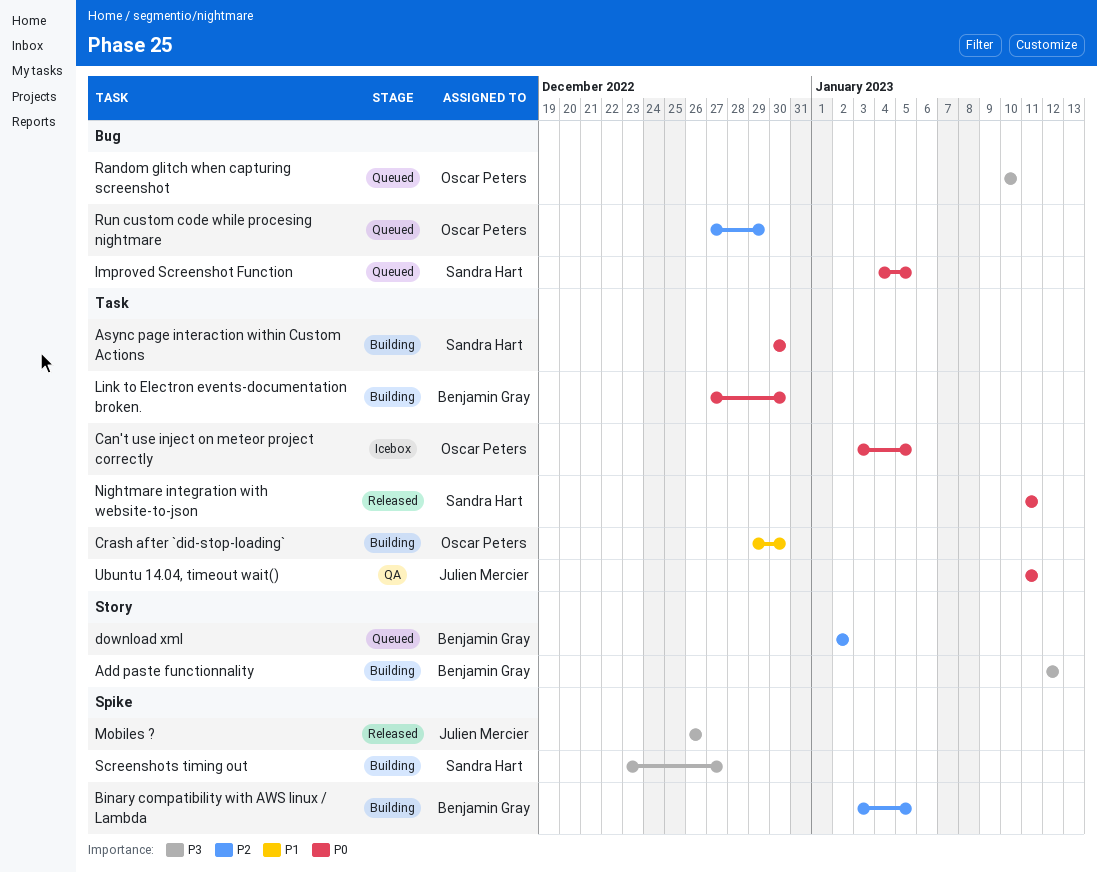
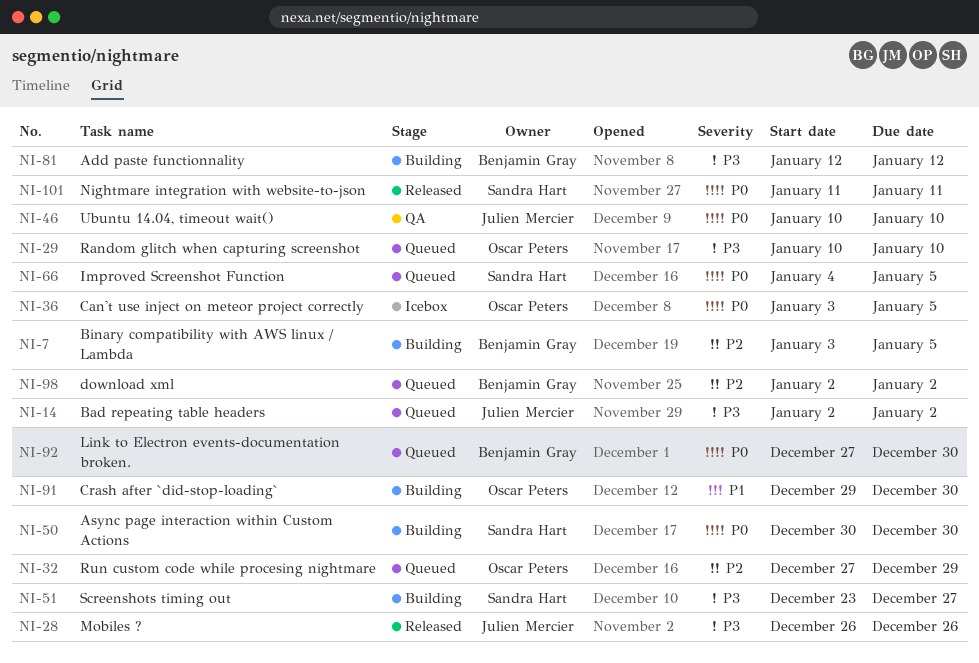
Bad repeating table headers: none -> present
Link to Electron events-documentation broken., status: Building -> Queued
Ubuntu 14.04, timeout wait(), start: Jan 11 -> Jan 10
Ubuntu 14.04, timeout wait(), due: Jan 11 -> Jan 10

